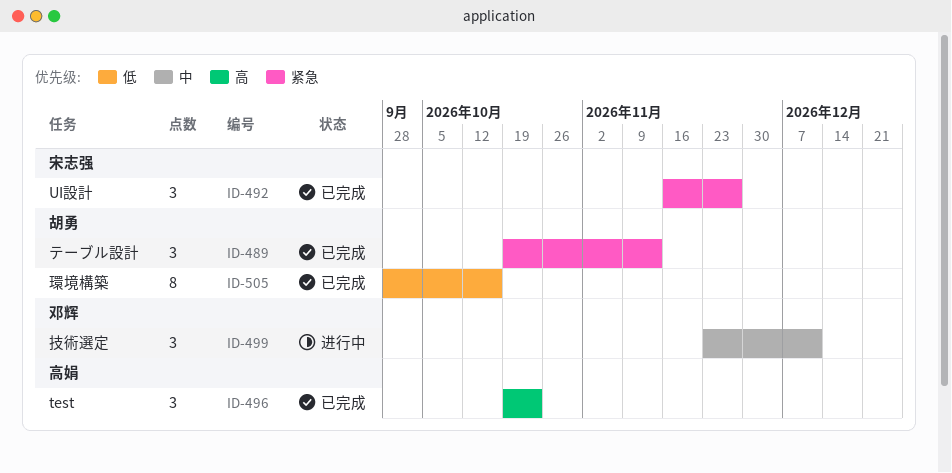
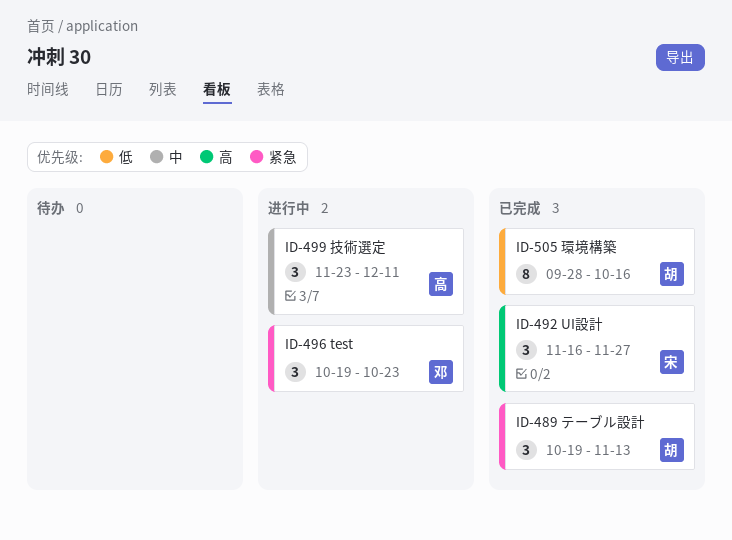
ID-492, priority: 紧急 -> 高
ID-496, status: 已完成 -> 进行中
ID-496, owner: 高娟 -> 邓辉
ID-496, priority: 高 -> 紧急
ID-499, owner: 邓辉 -> 高娟

